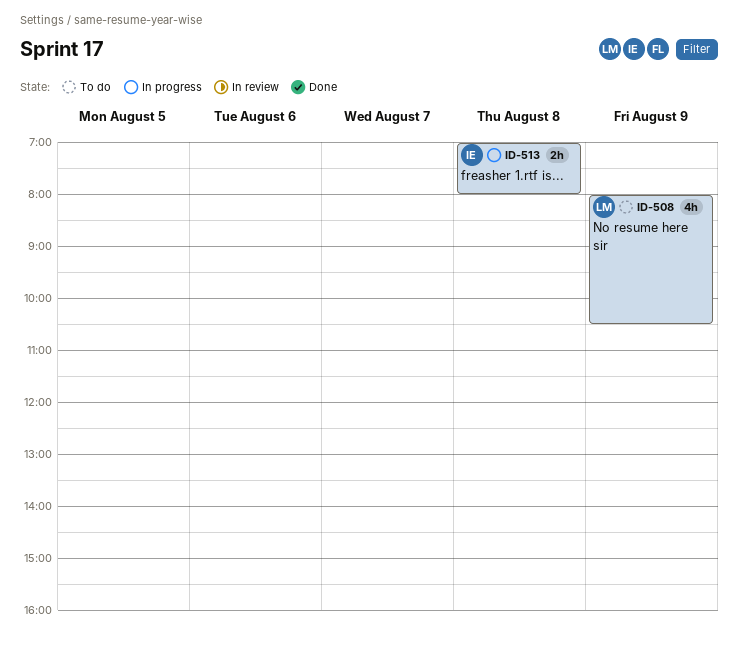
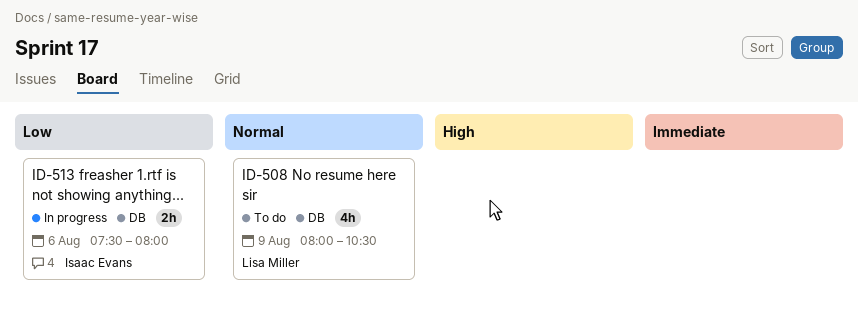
ID-513, day: Aug 8 -> Aug 6
ID-513, begins: 07:00 -> 07:30

